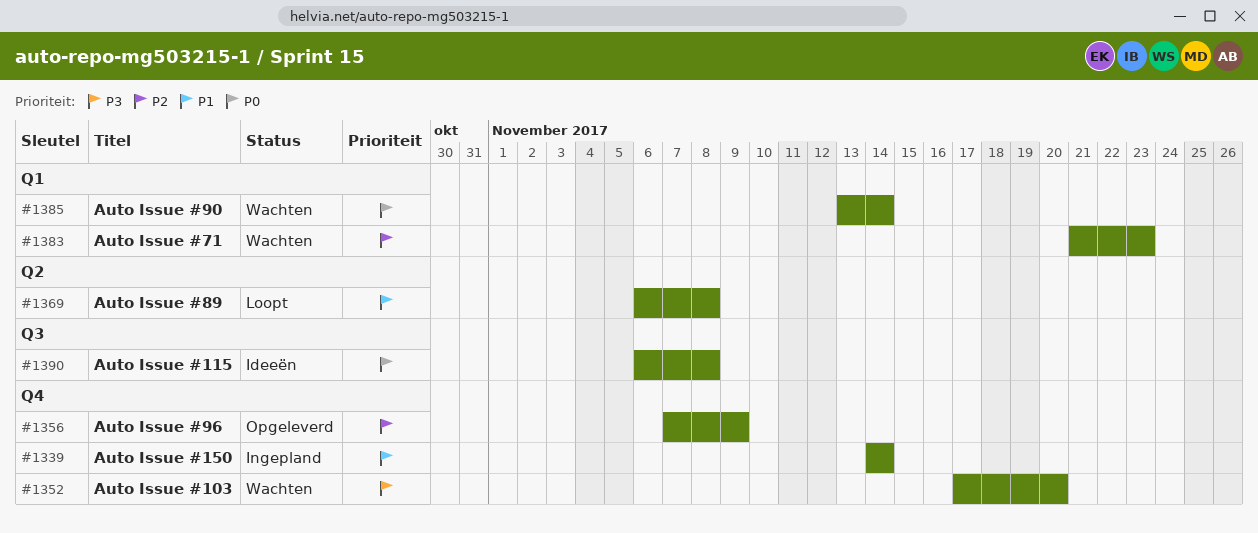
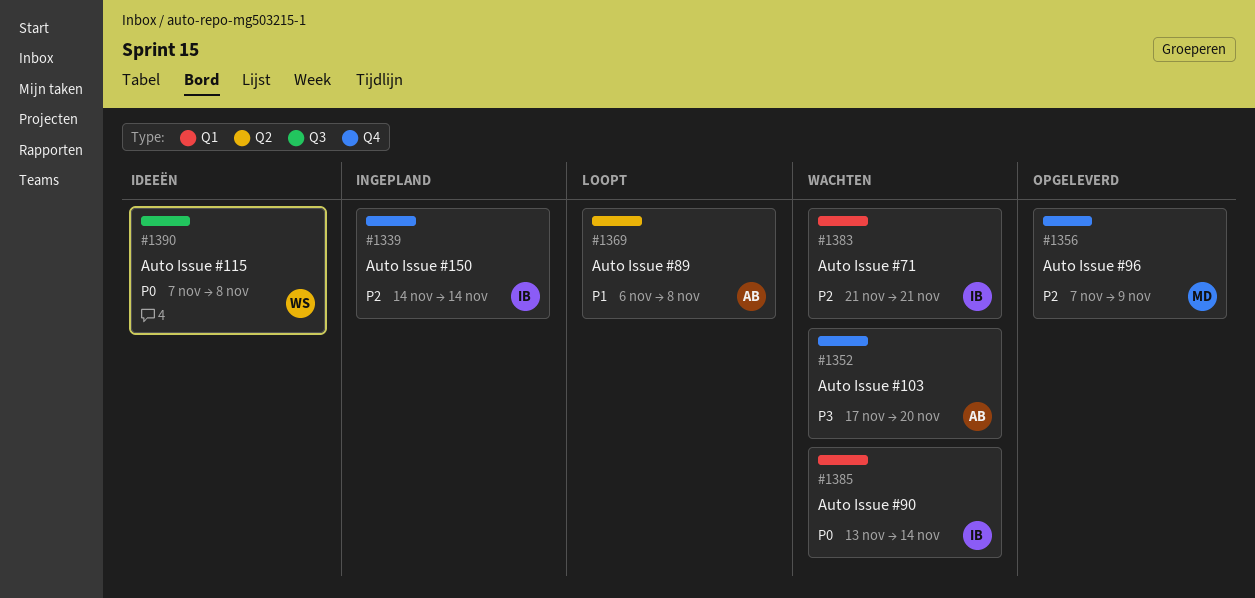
#1339, priority: P1 -> P2
#1383, due: Nov 23 -> Nov 21
#1390, start: Nov 6 -> Nov 7

